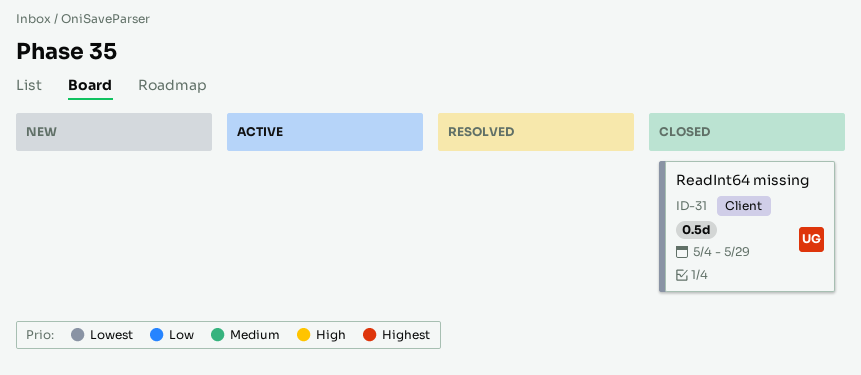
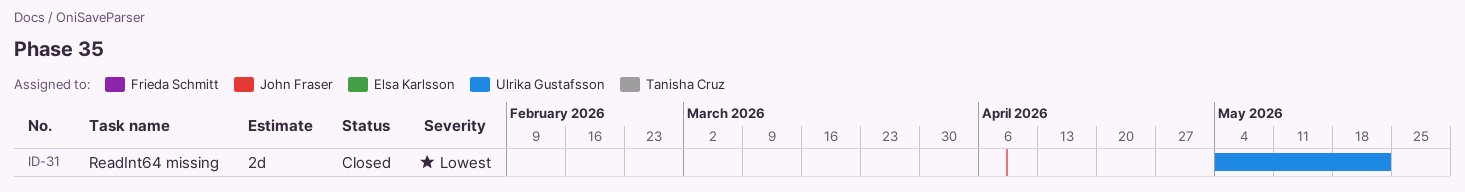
ID-31, estimate: 0.5d -> 2d
ID-31, due: May 29 -> May 22

